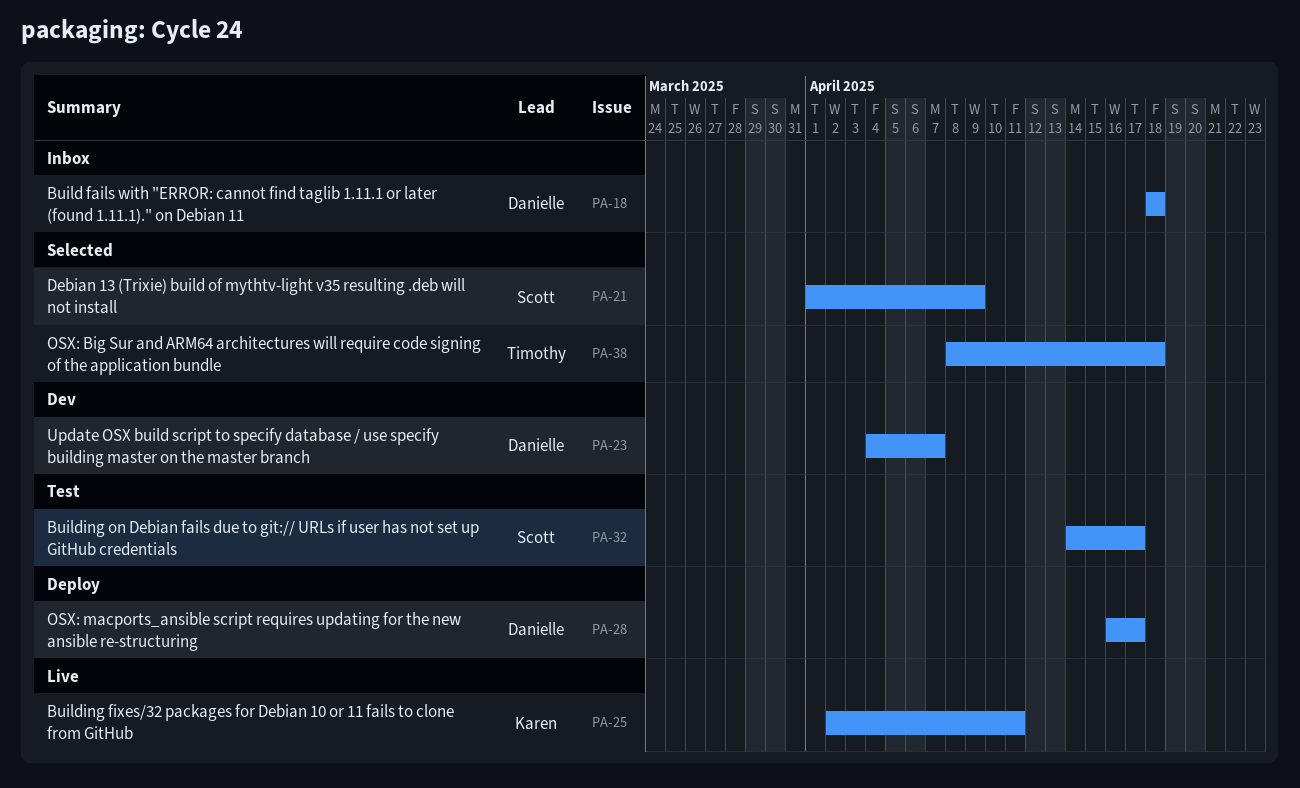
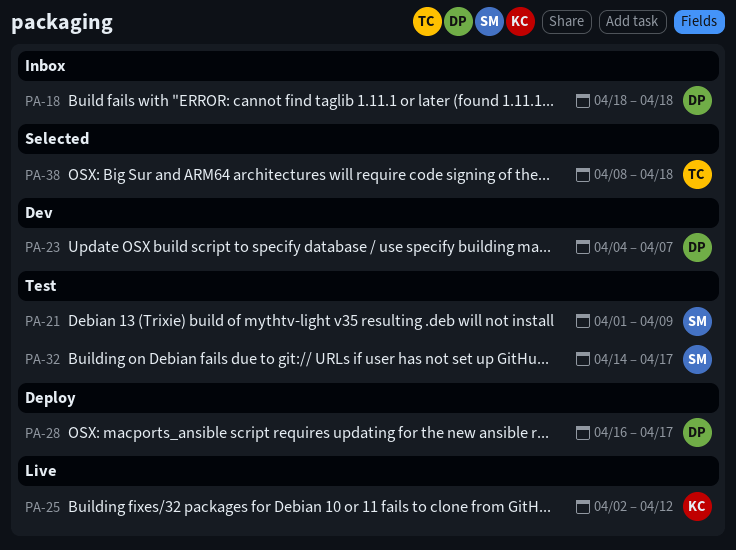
PA-21, status: Selected -> Test
PA-25, due: Apr 11 -> Apr 12

